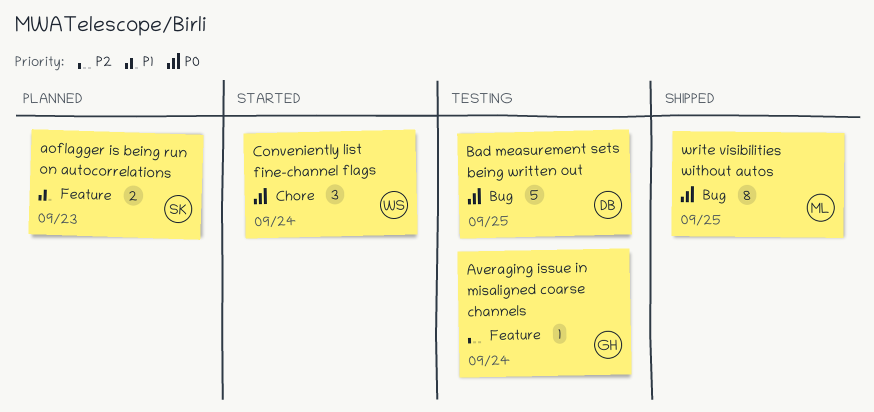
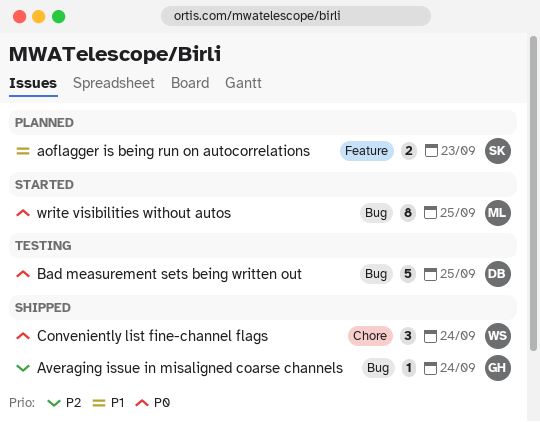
Averaging issue in misaligned coarse channels, status: Testing -> Shipped
Averaging issue in misaligned coarse channels, label: Feature -> Bug
Conveniently list fine-channel flags, status: Started -> Shipped
write visibilities without autos, status: Shipped -> Started

